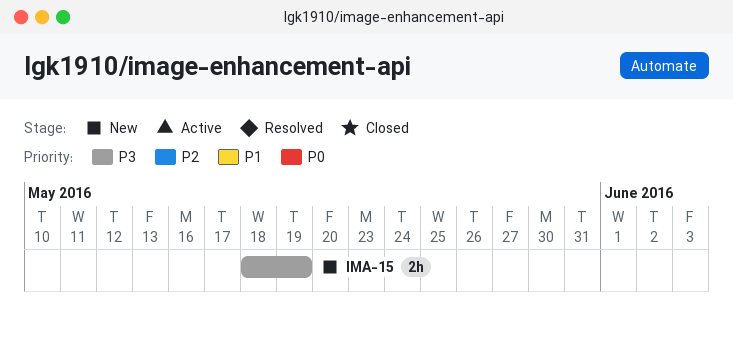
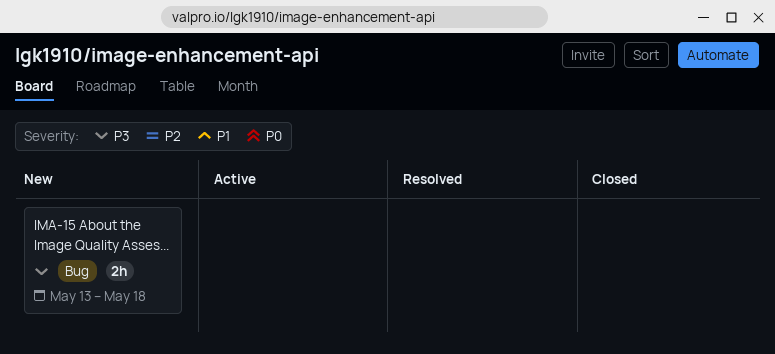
IMA-15, start: May 18 -> May 13
IMA-15, due: May 19 -> May 18

